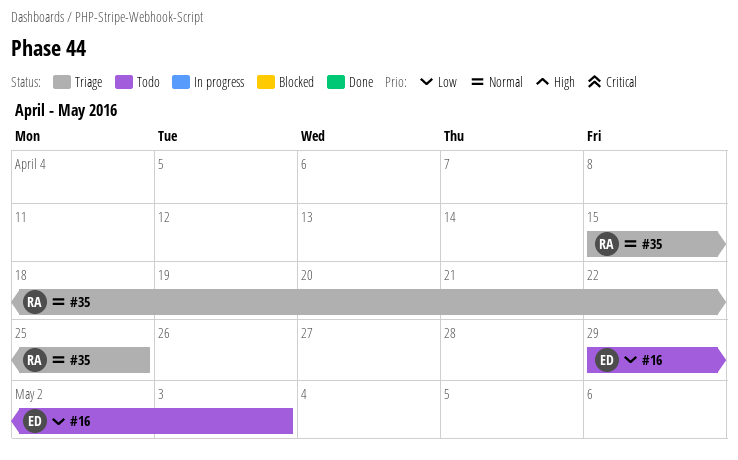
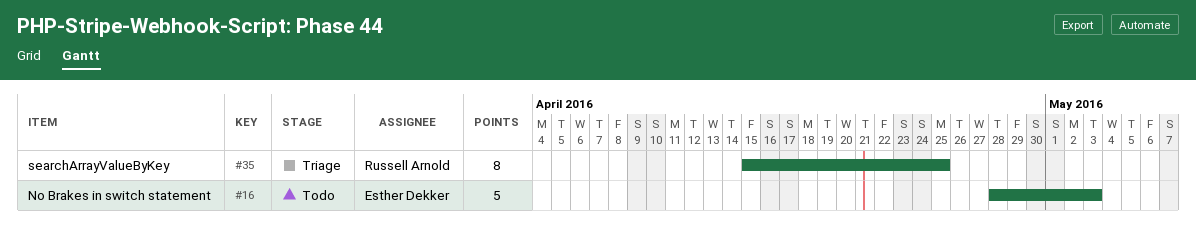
#16, start: Apr 29 -> Apr 28

